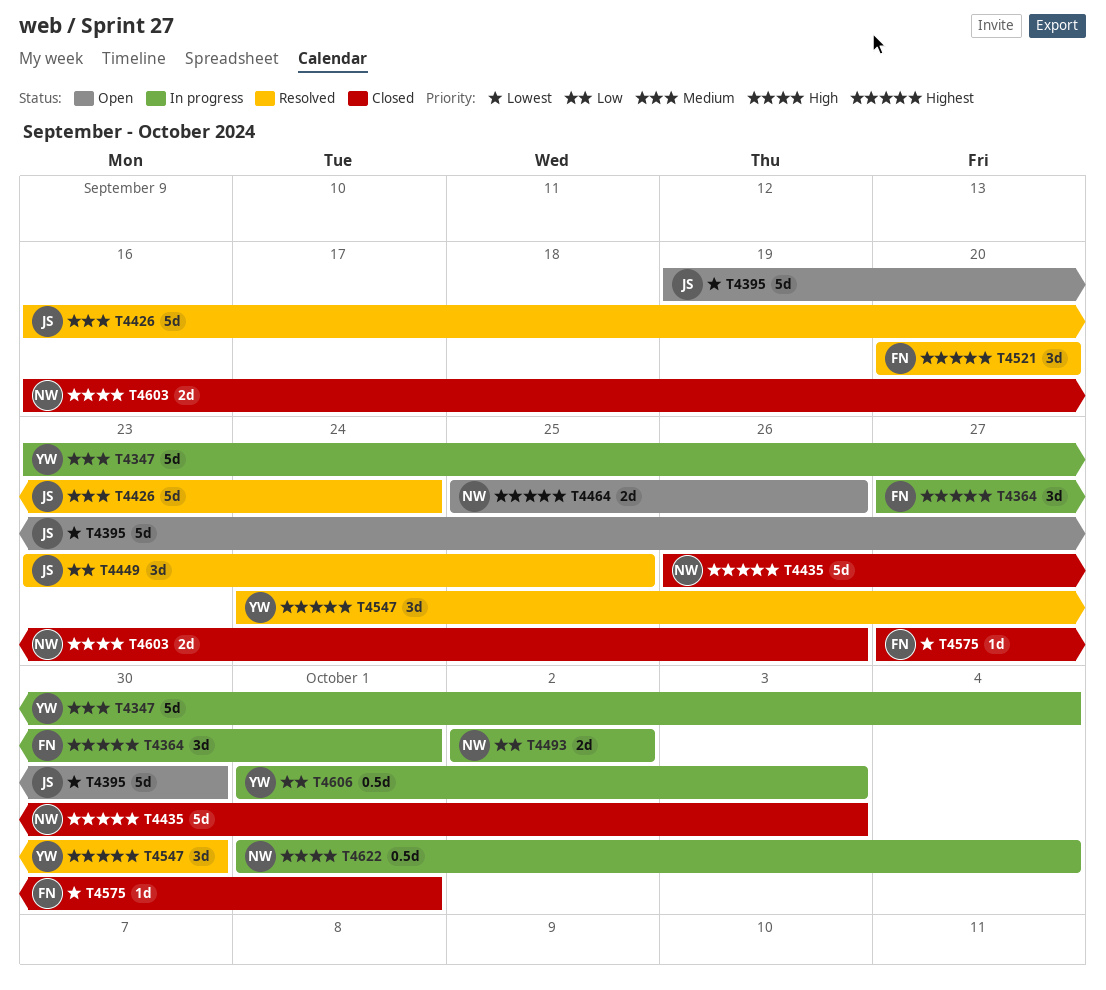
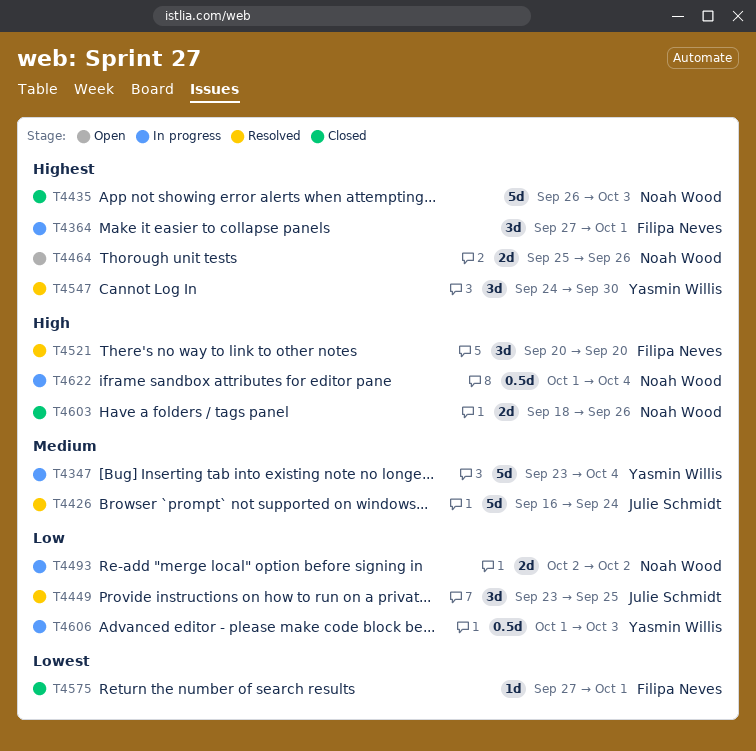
T4395: present -> none
T4521, priority: Highest -> High
T4603, start: Sep 16 -> Sep 18

